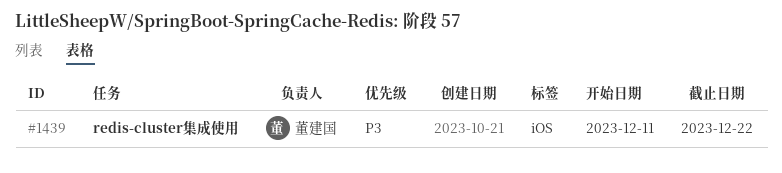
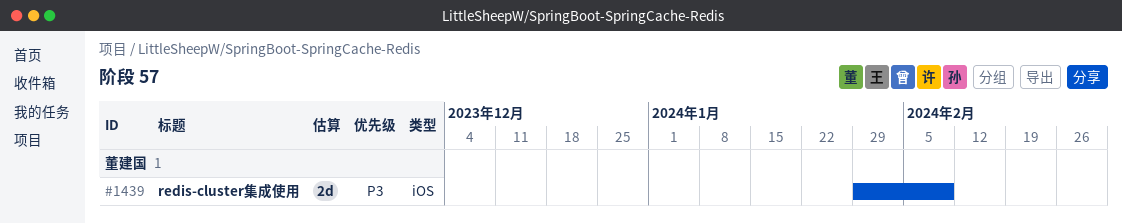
#1439, start: Dec 11 -> Jan 29
#1439, due: Dec 22 -> Feb 9

